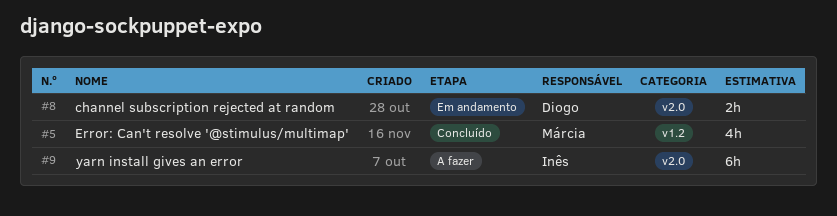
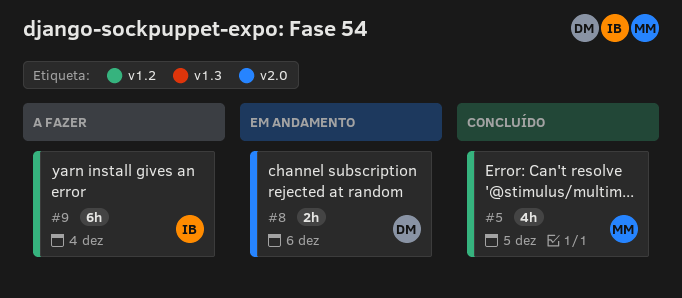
#9, label: v2.0 -> v1.2

